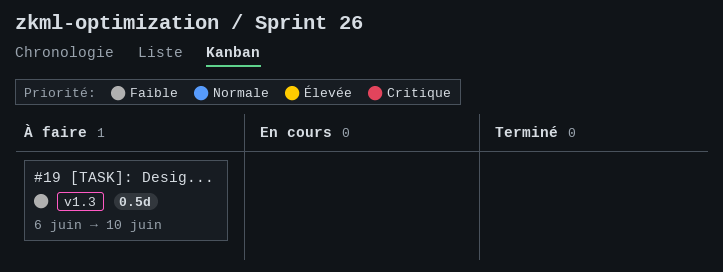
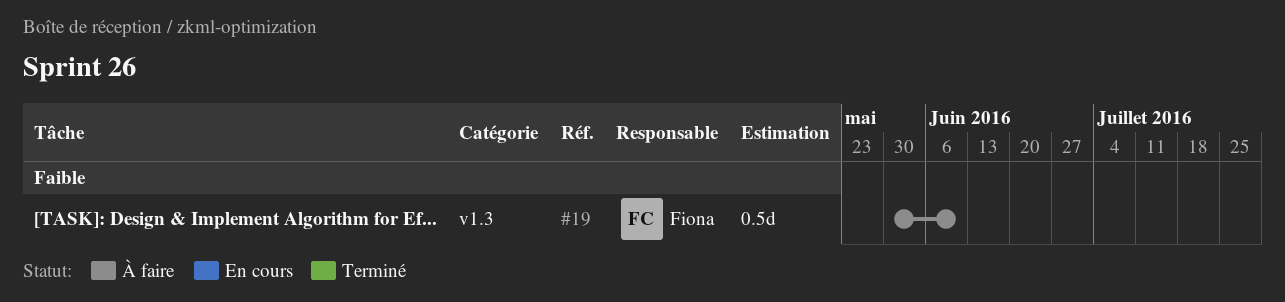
#19, start: Jun 6 -> May 30

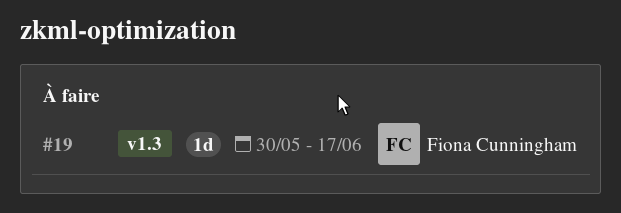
#19, estimate: 0.5d -> 1d
#19, due: Jun 10 -> Jun 17

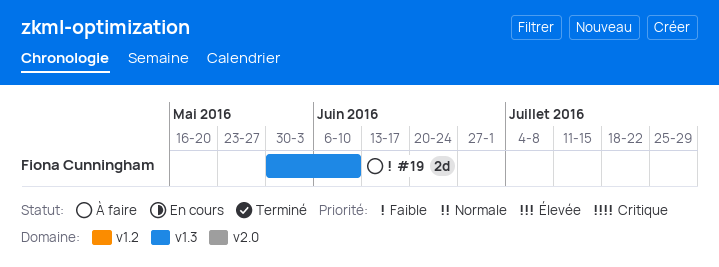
#19, estimate: 1d -> 2d
#19, due: Jun 17 -> Jun 10

